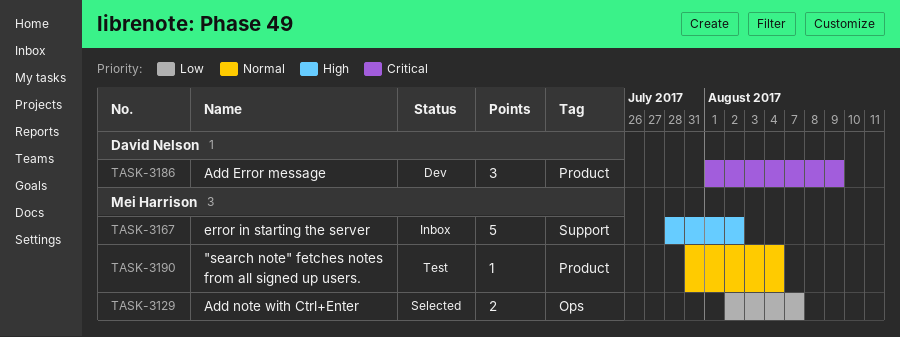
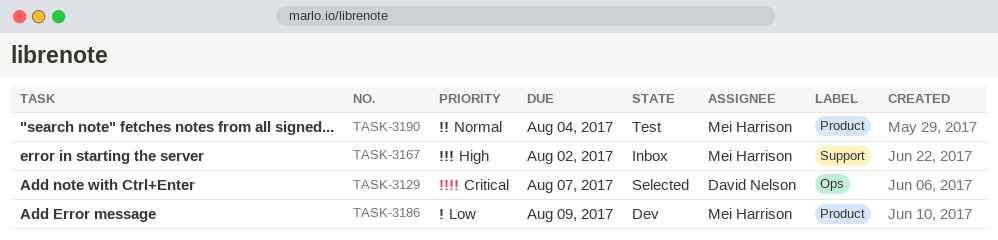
TASK-3129, owner: Mei Harrison -> David Nelson
TASK-3129, priority: Low -> Critical
TASK-3186, owner: David Nelson -> Mei Harrison
TASK-3186, priority: Critical -> Low

